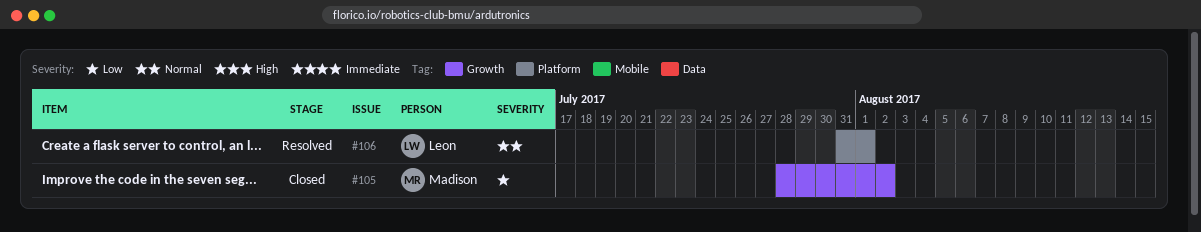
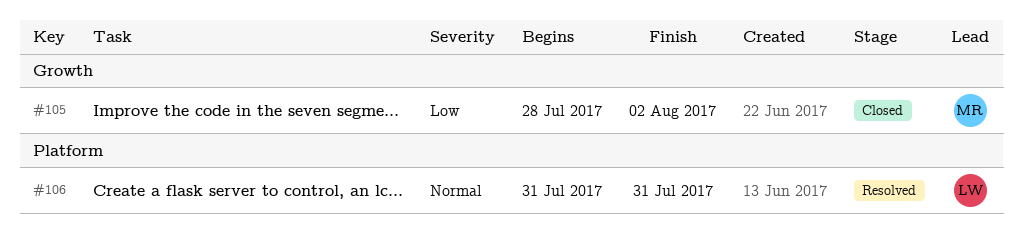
#106, due: Aug 1 -> Jul 31

